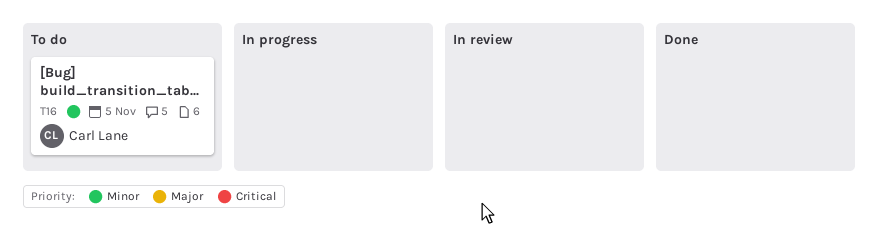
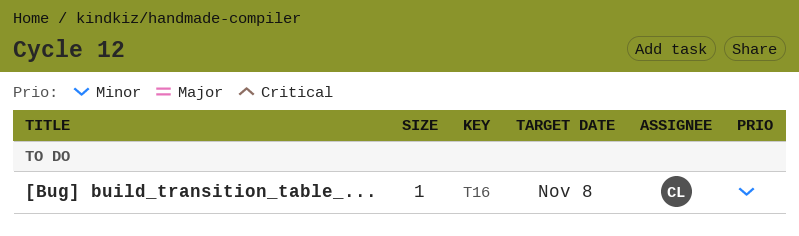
T16, due: Nov 5 -> Nov 8

